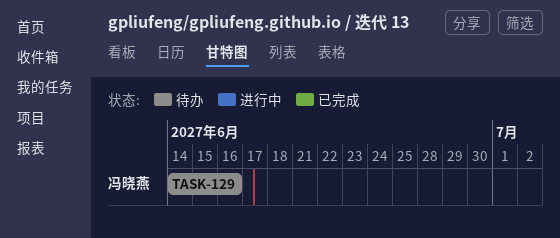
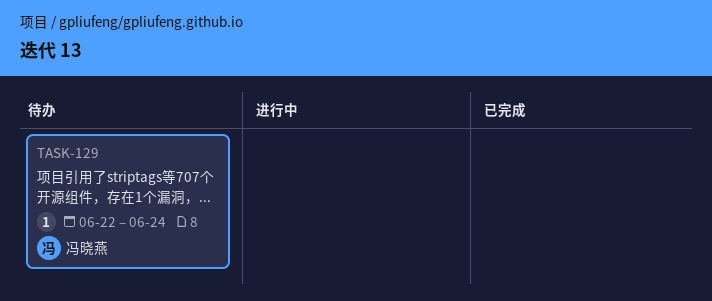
TASK-129, start: Jun 14 -> Jun 22
TASK-129, due: Jun 16 -> Jun 24

